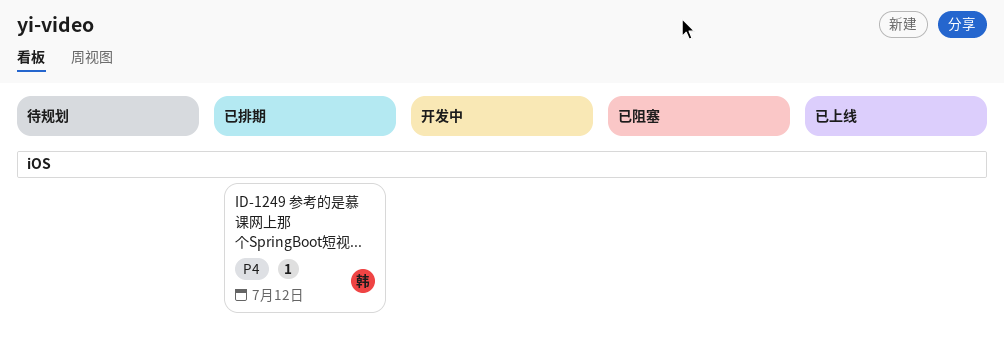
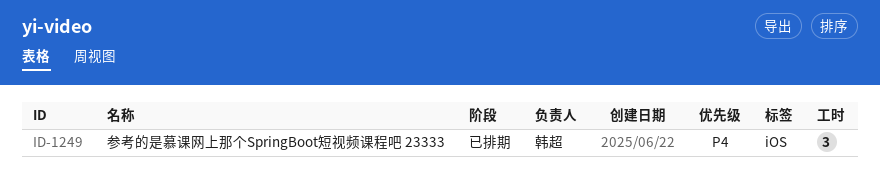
ID-1249, estimate: 1 -> 3

